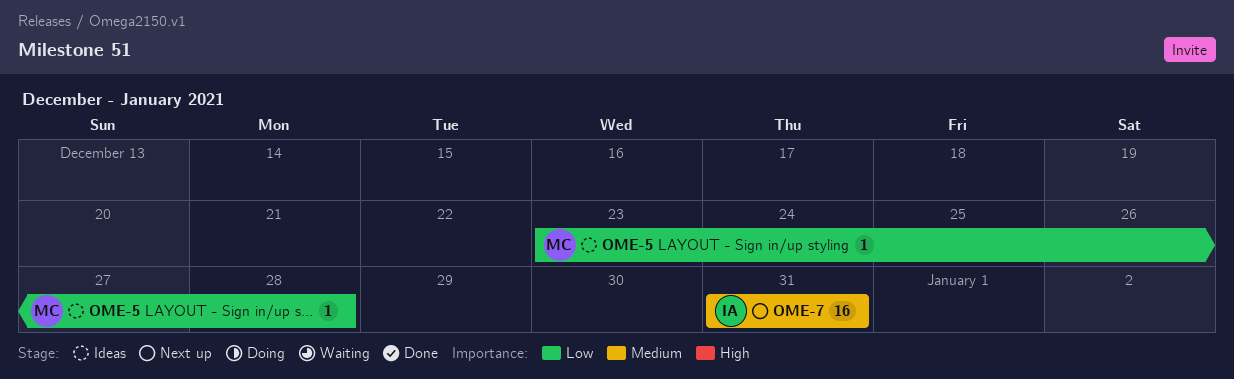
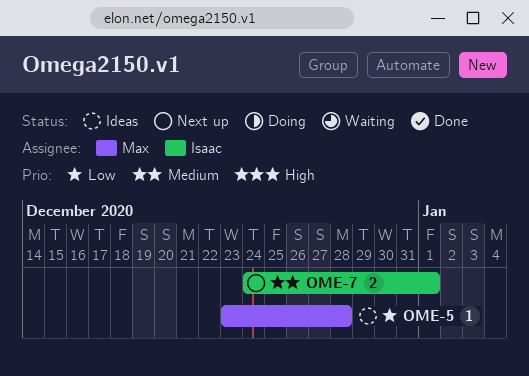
OME-7, estimate: 16 -> 2
OME-7, start: Dec 31 -> Dec 24
OME-7, due: Dec 31 -> Jan 1

